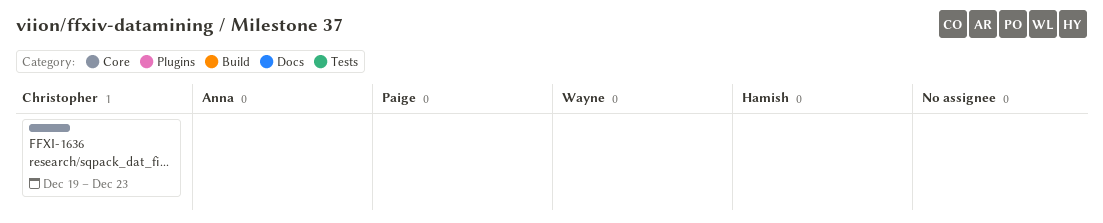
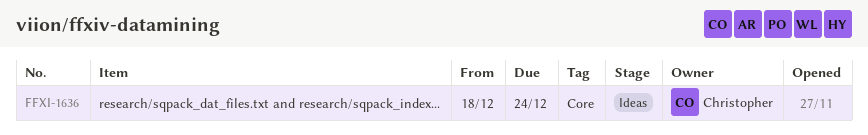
FFXI-1636, start: Dec 19 -> Dec 18
FFXI-1636, due: Dec 23 -> Dec 24

